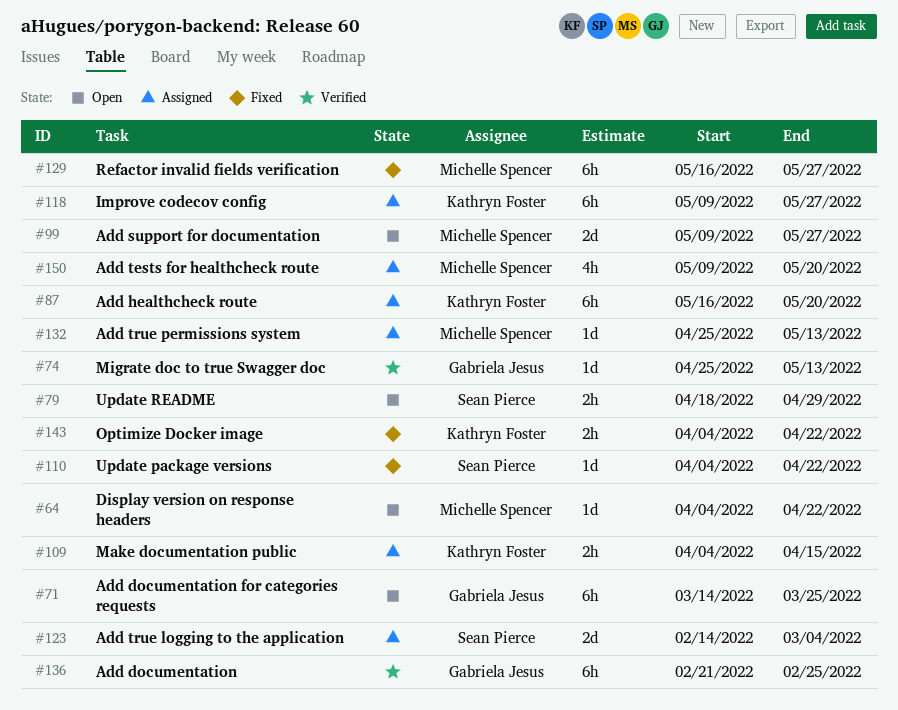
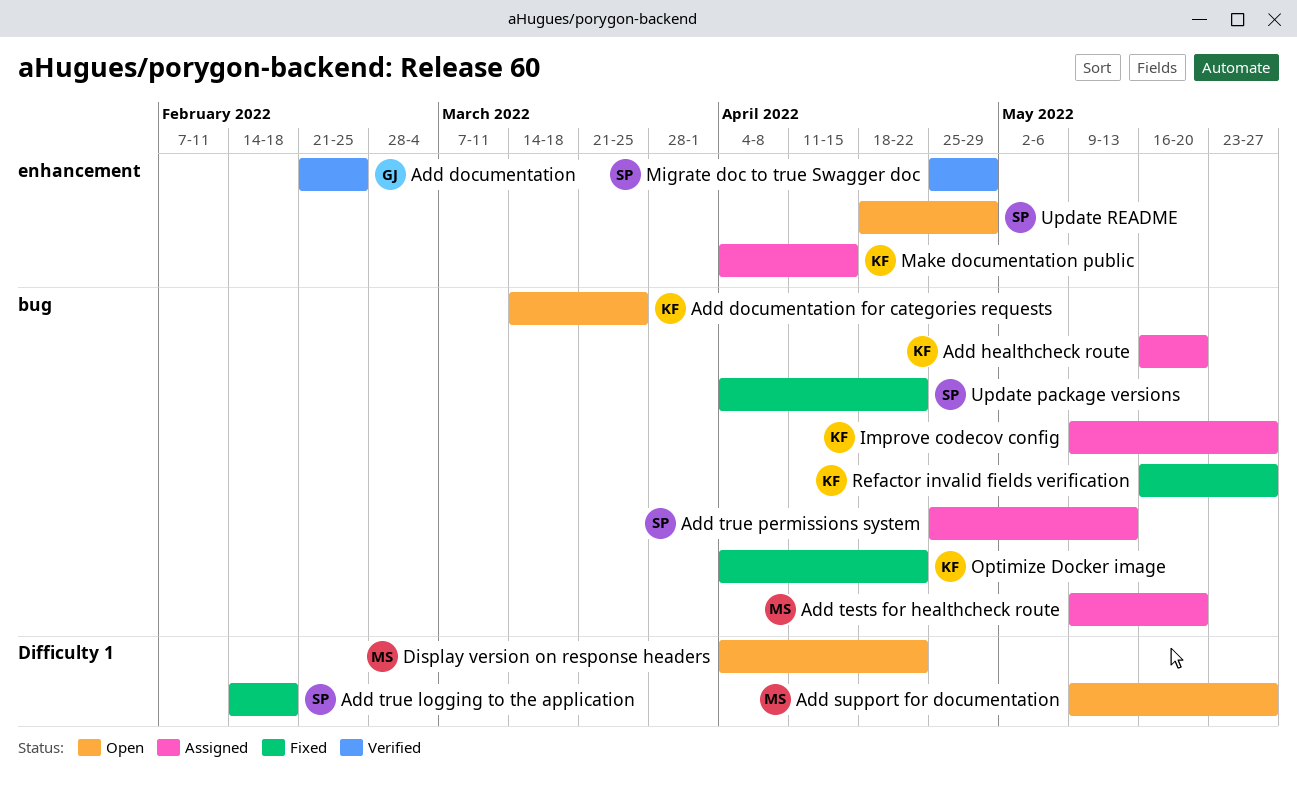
Add documentation for categories requests, owner: Gabriela Jesus -> Kathryn Foster
Add true logging to the application, status: Assigned -> Fixed
Add true logging to the application, due: Mar 4 -> Feb 18
Add true permissions system, owner: Michelle Spencer -> Sean Pierce
Migrate doc to true Swagger doc, owner: Gabriela Jesus -> Sean Pierce
Migrate doc to true Swagger doc, due: May 13 -> Apr 29
Refactor invalid fields verification, owner: Michelle Spencer -> Kathryn Foster

